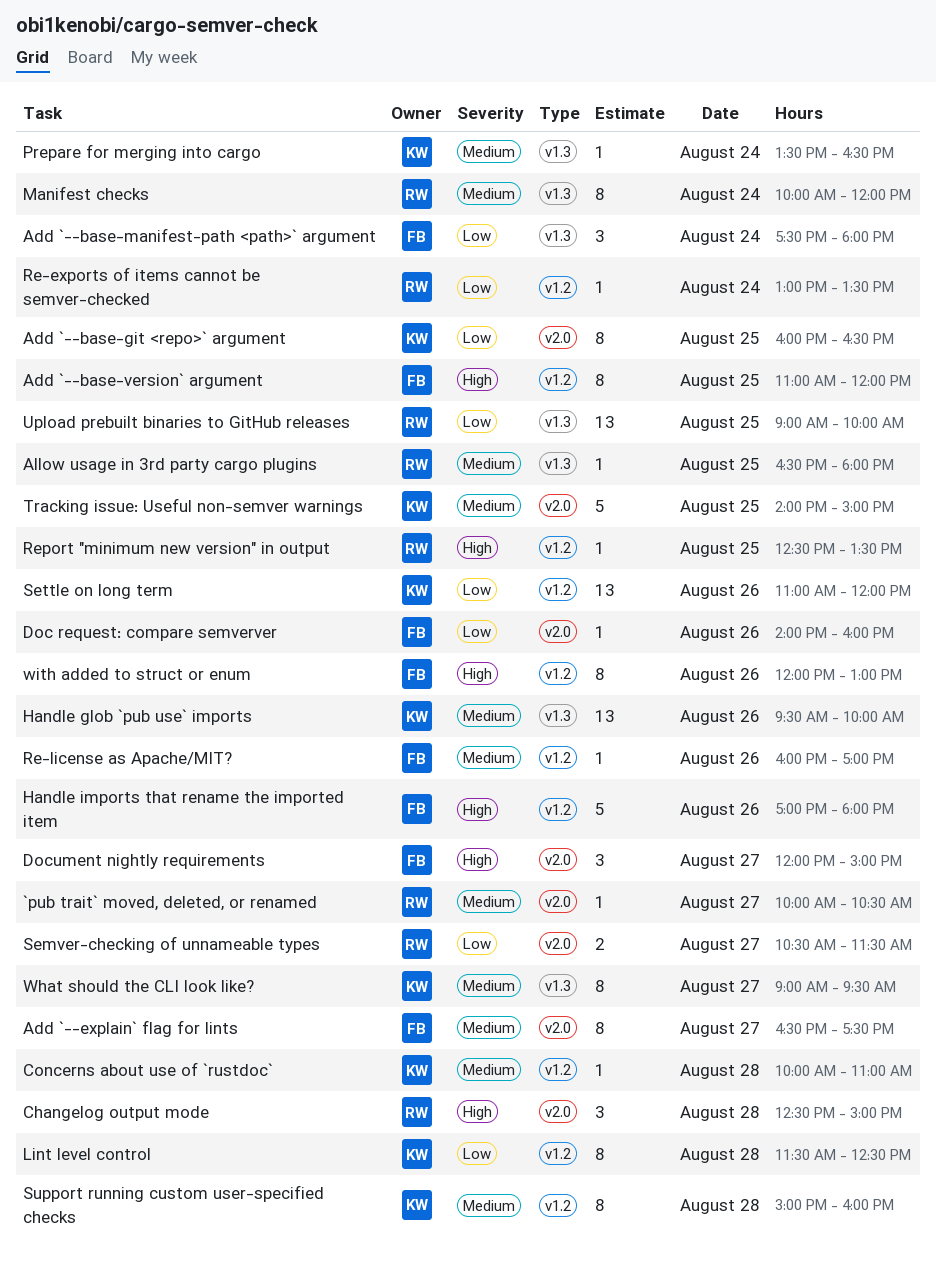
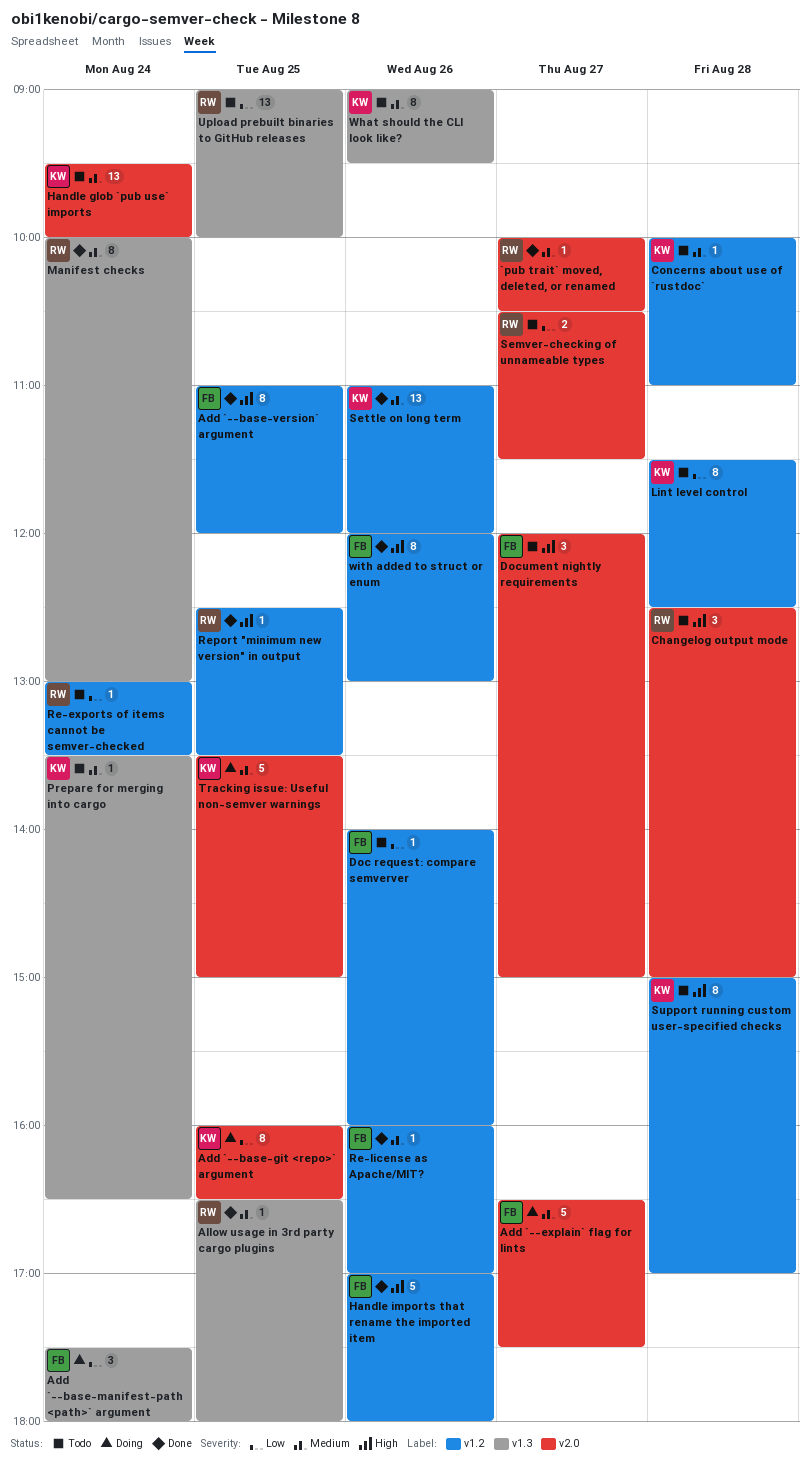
Add `--explain` flag for lints, estimate: 8 -> 5
Doc request: compare semverver, label: v2.0 -> v1.2
Handle glob `pub use` imports, label: v1.3 -> v2.0
Handle glob `pub use` imports, day: Aug 26 -> Aug 24
Manifest checks, ends: 12:00 -> 13:00
Settle on long term, priority: Low -> Medium
Support running custom user-specified checks, priority: Medium -> High
Support running custom user-specified checks, ends: 16:00 -> 17:00
Tracking issue: Useful non-semver warnings, begins: 14:00 -> 13:30
What should the CLI look like?, day: Aug 27 -> Aug 26

